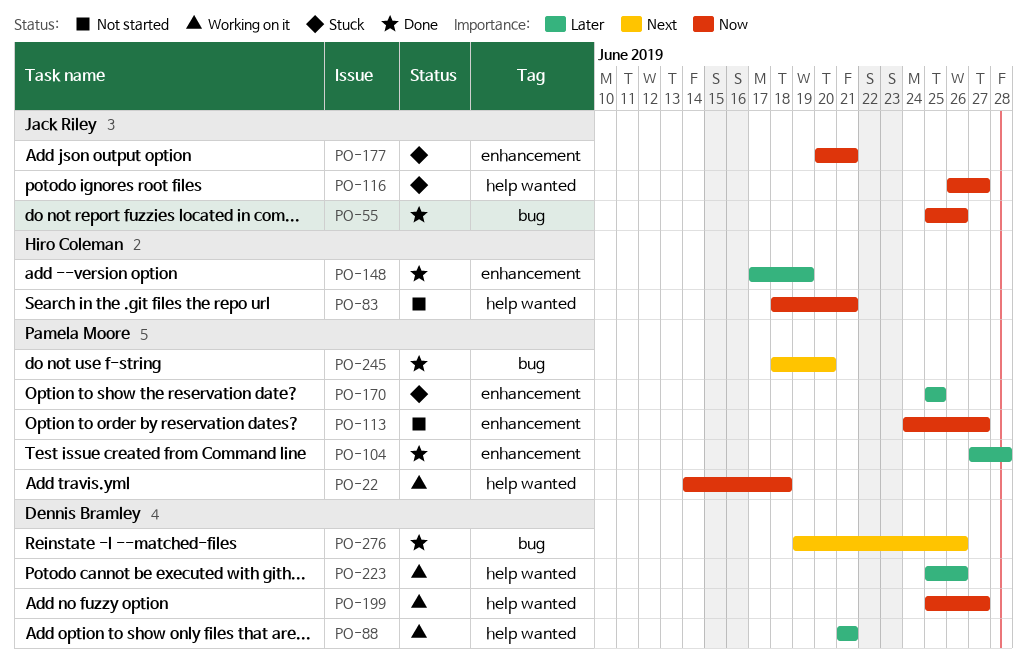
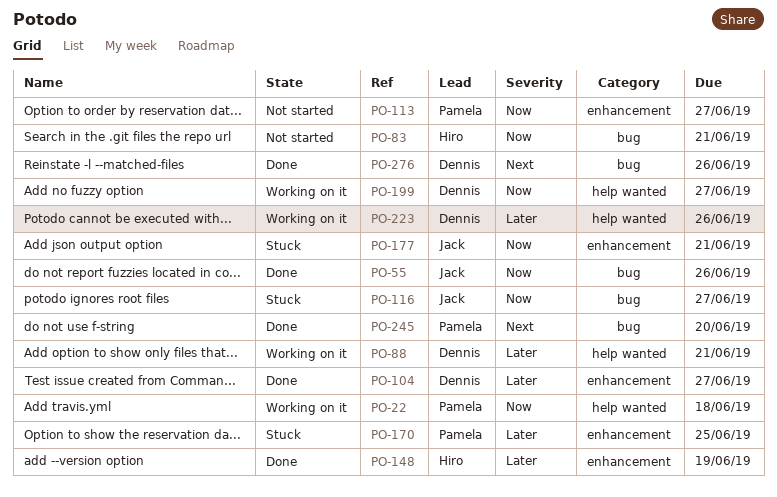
PO-83, label: help wanted -> bug
PO-104, owner: Pamela Moore -> Dennis Bramley
PO-104, due: Jun 28 -> Jun 27
PO-116, label: help wanted -> bug

